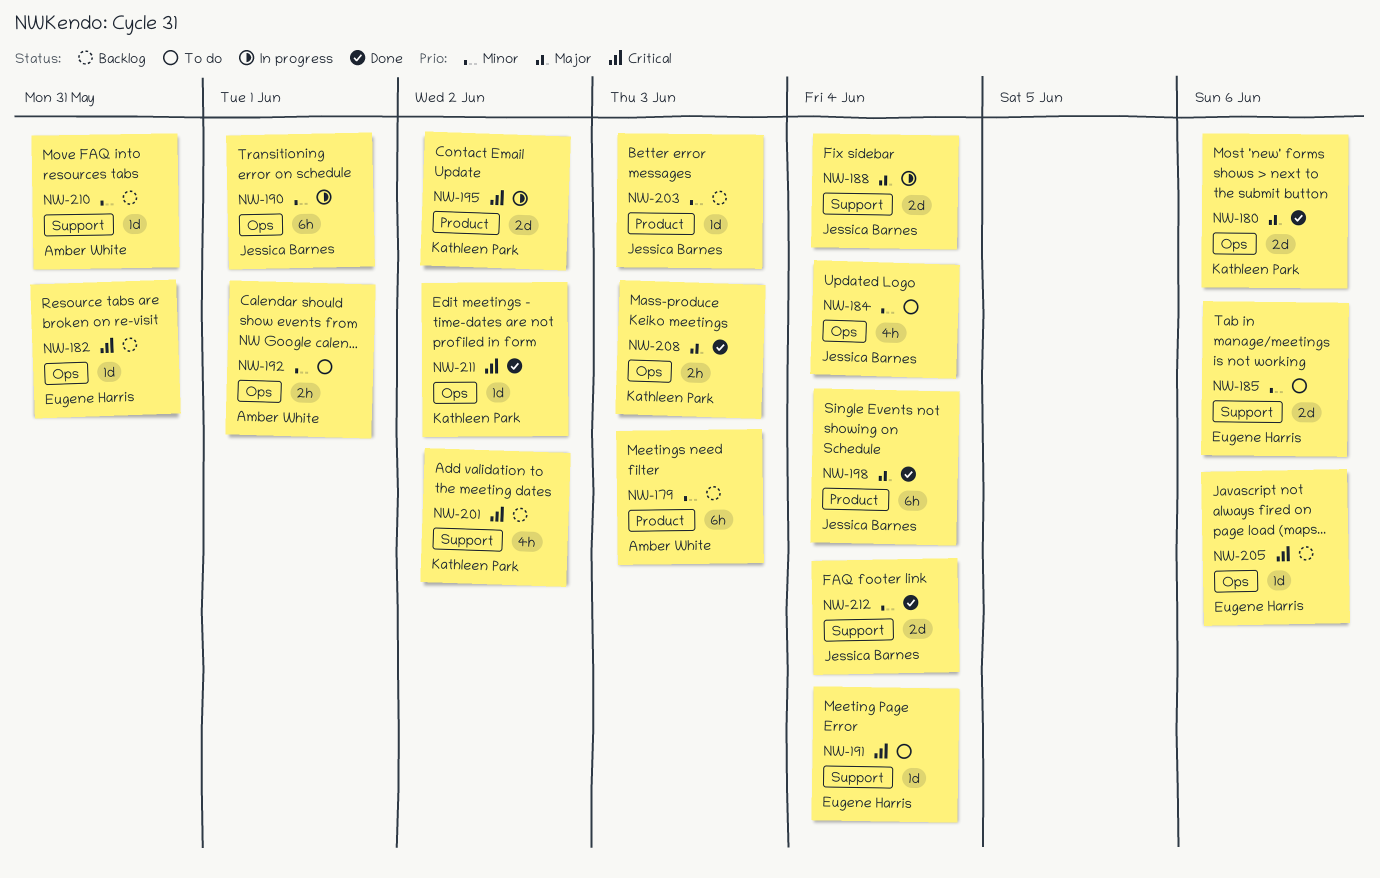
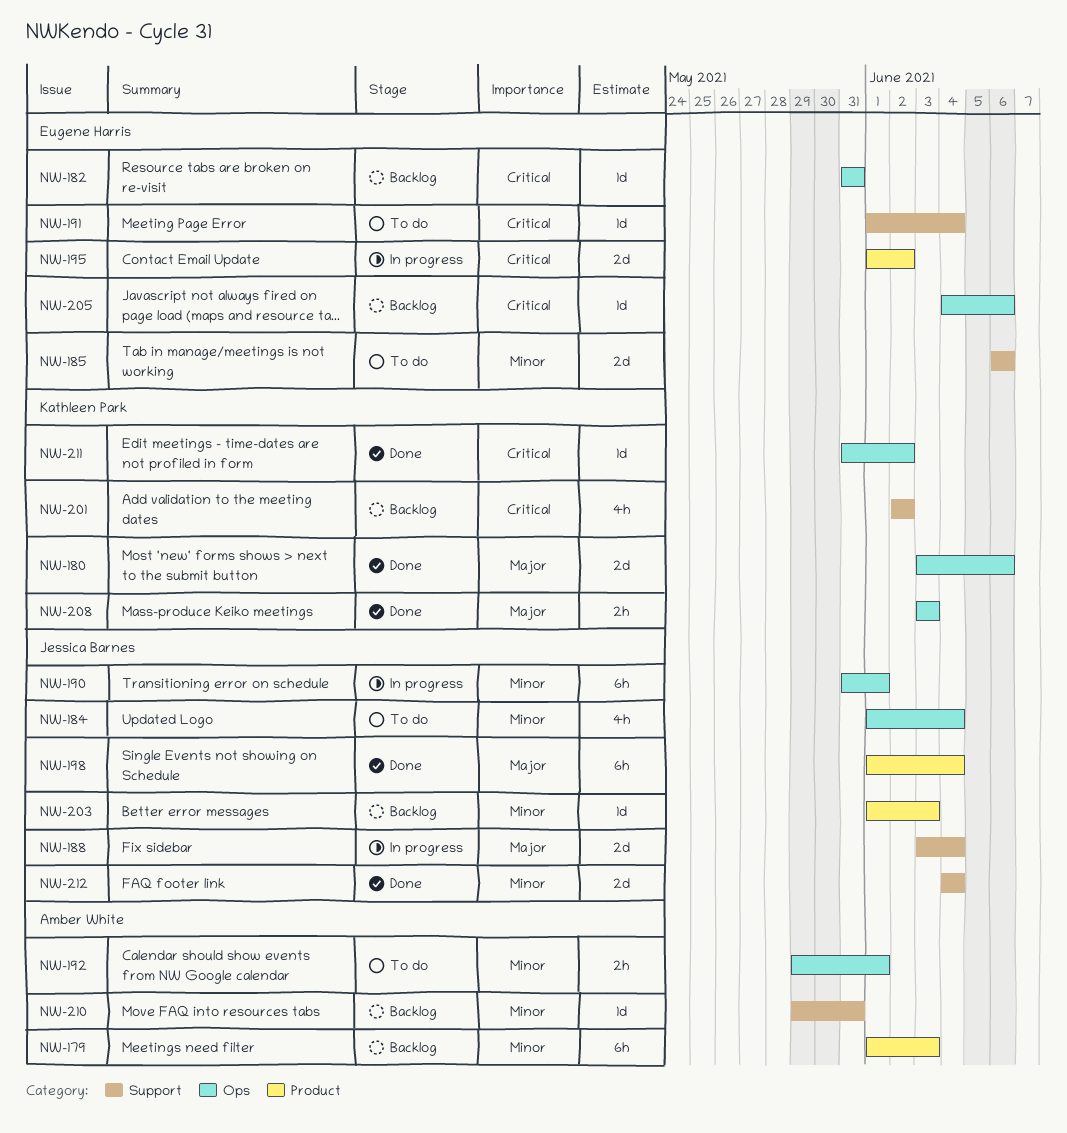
NW-195, owner: Kathleen Park -> Eugene Harris

